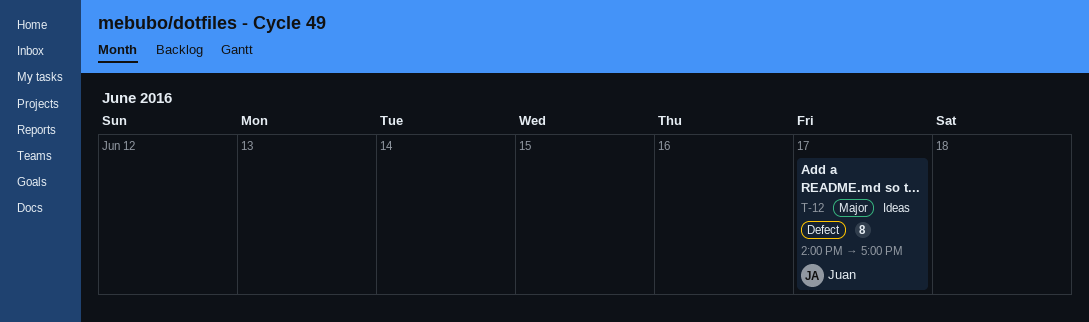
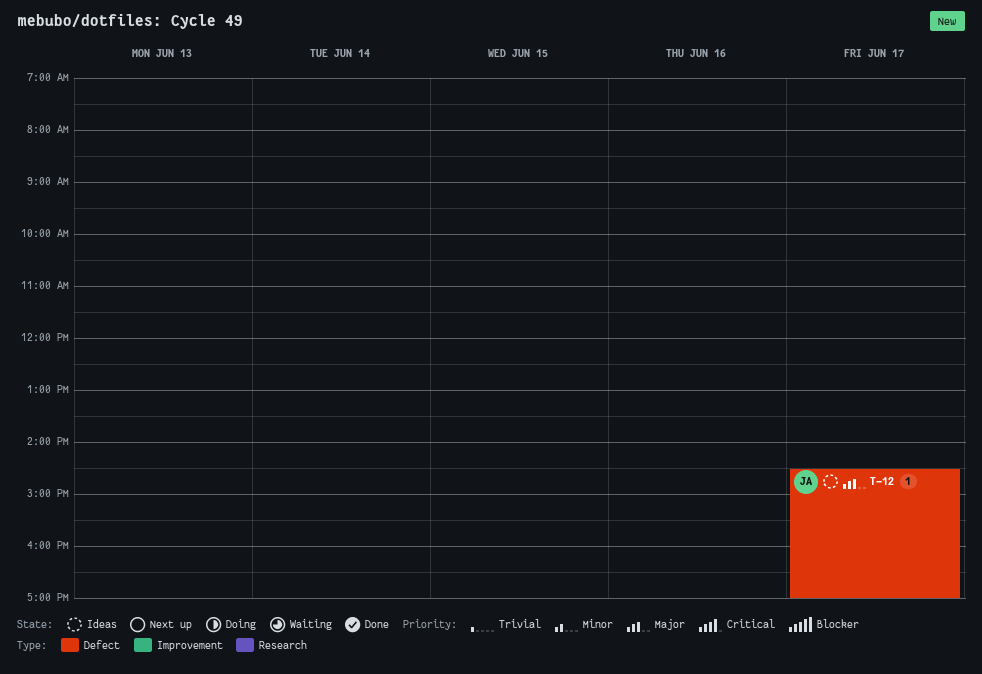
T-12, estimate: 8 -> 1
T-12, begins: 14:00 -> 14:30

